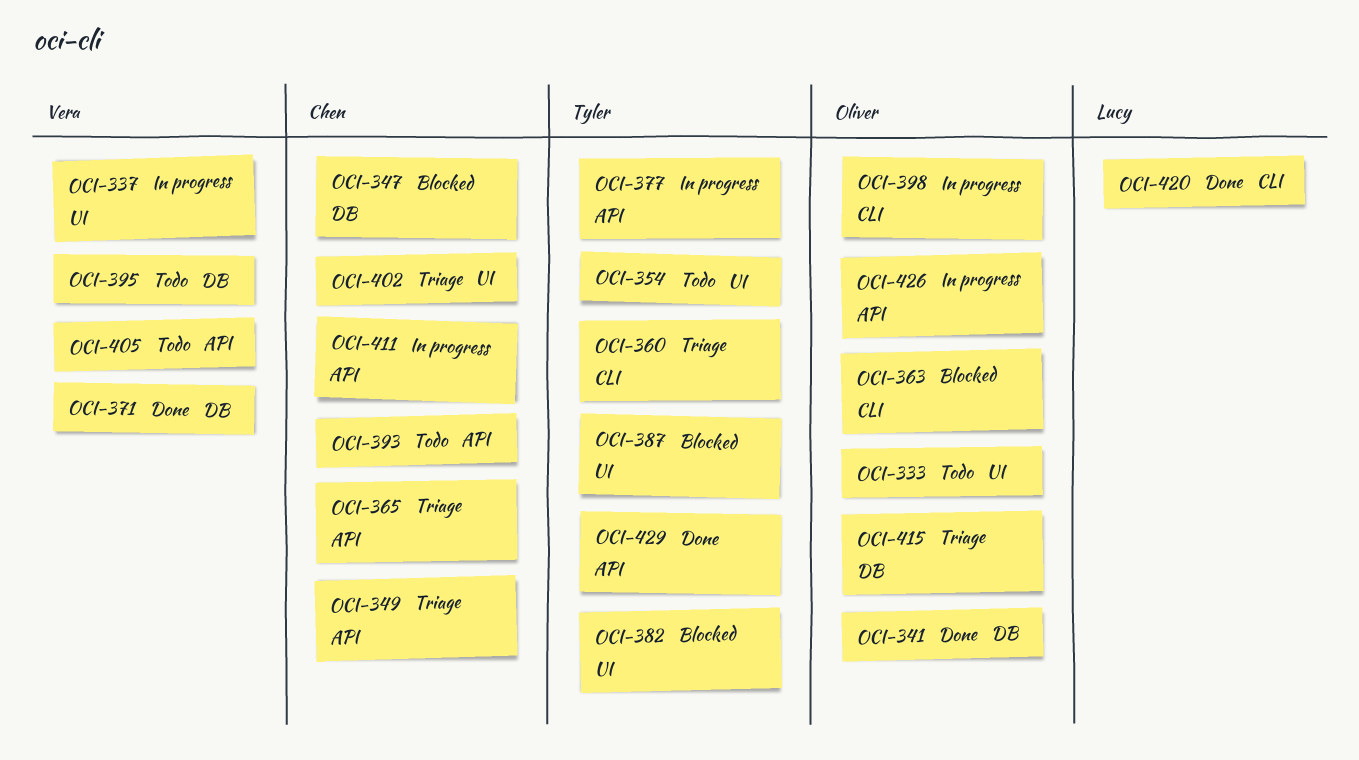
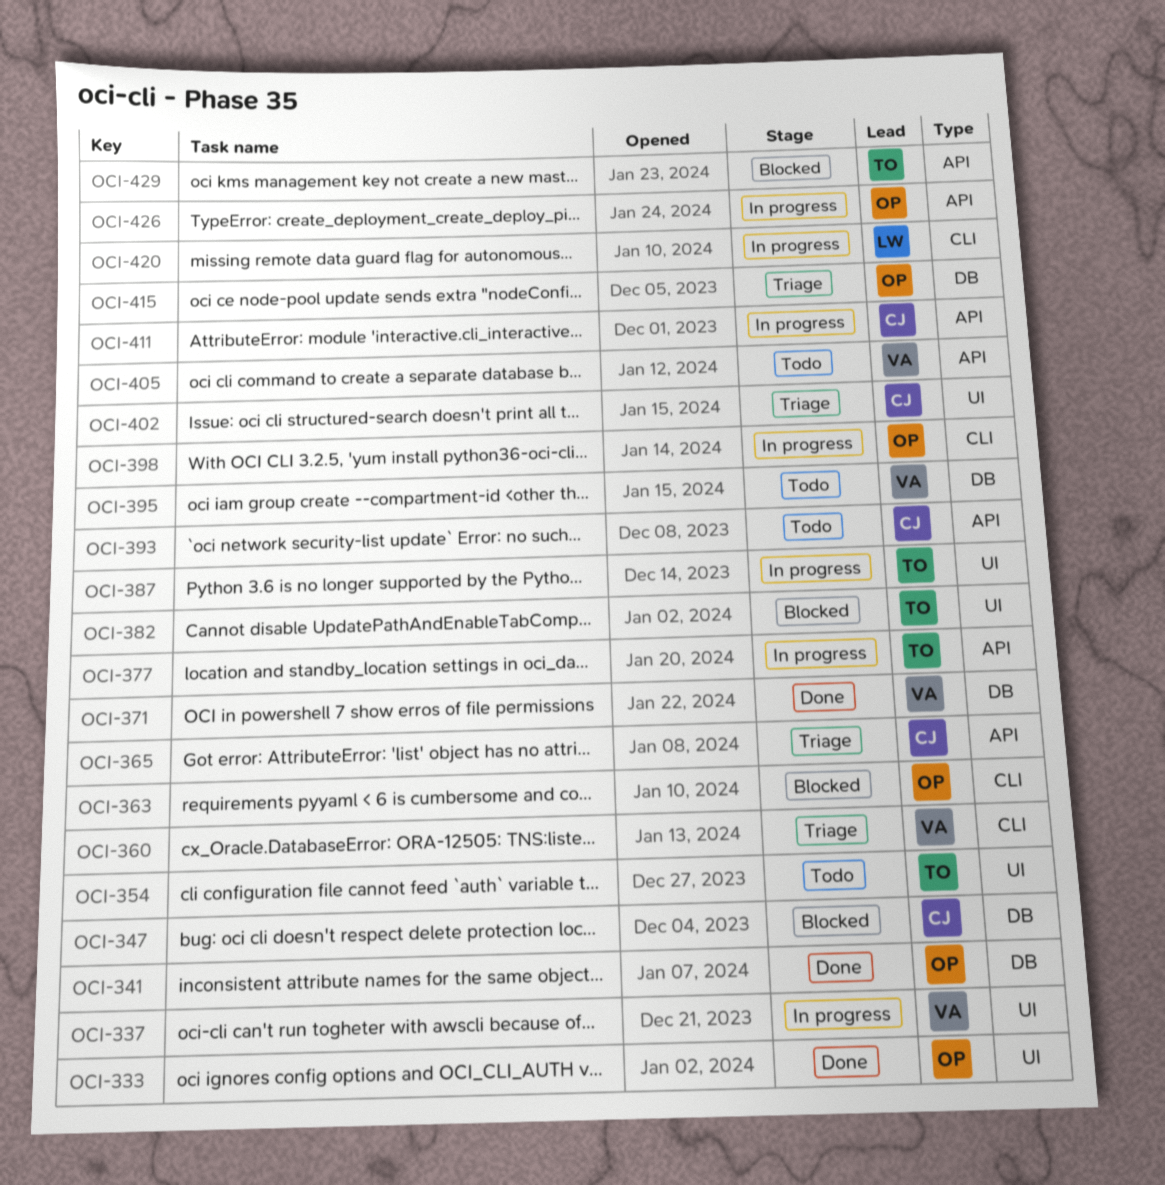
OCI-333, status: Todo -> Done
OCI-349: present -> none
OCI-360, owner: Tyler -> Vera
OCI-387, status: Blocked -> In progress
OCI-420, status: Done -> In progress
OCI-429, status: Done -> Blocked

